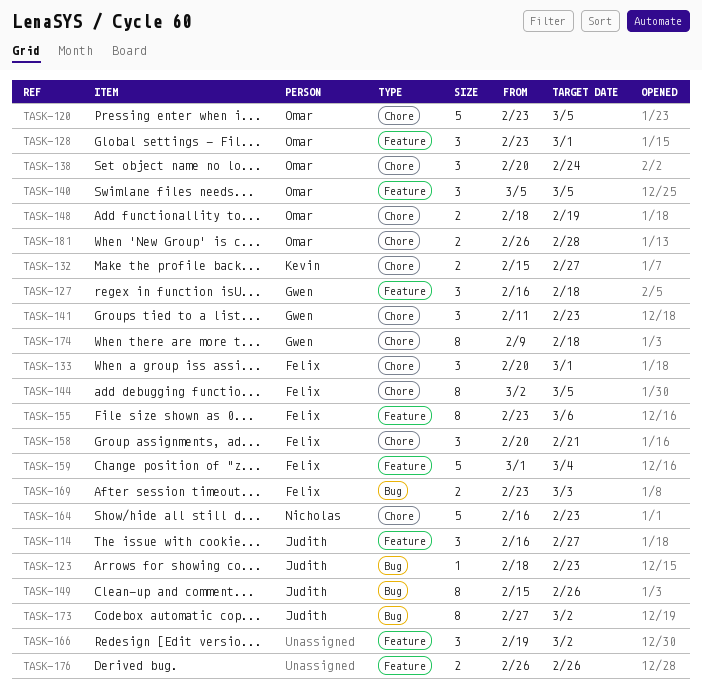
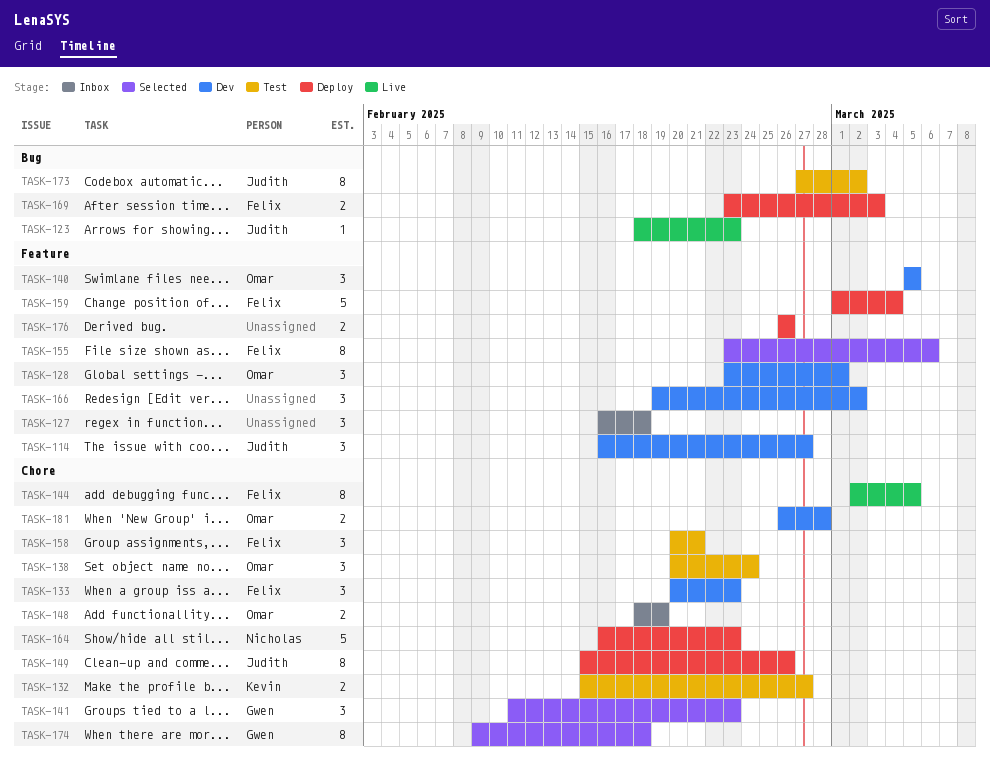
TASK-120: present -> none
TASK-127, owner: Gwen -> none
TASK-133, due: Mar 1 -> Feb 23
TASK-149, label: Bug -> Chore

